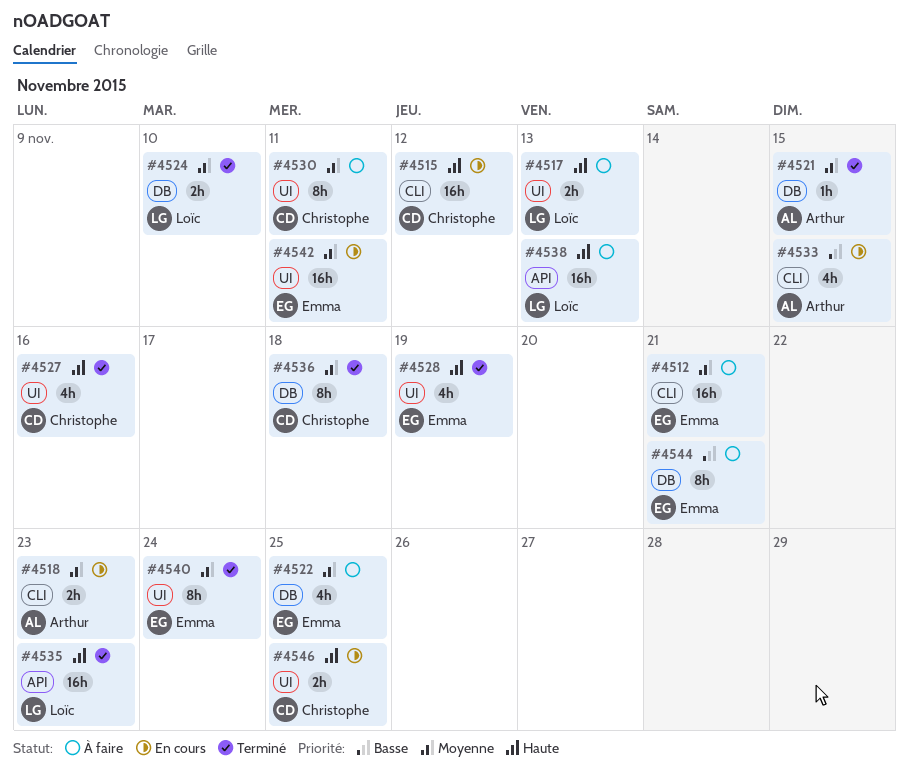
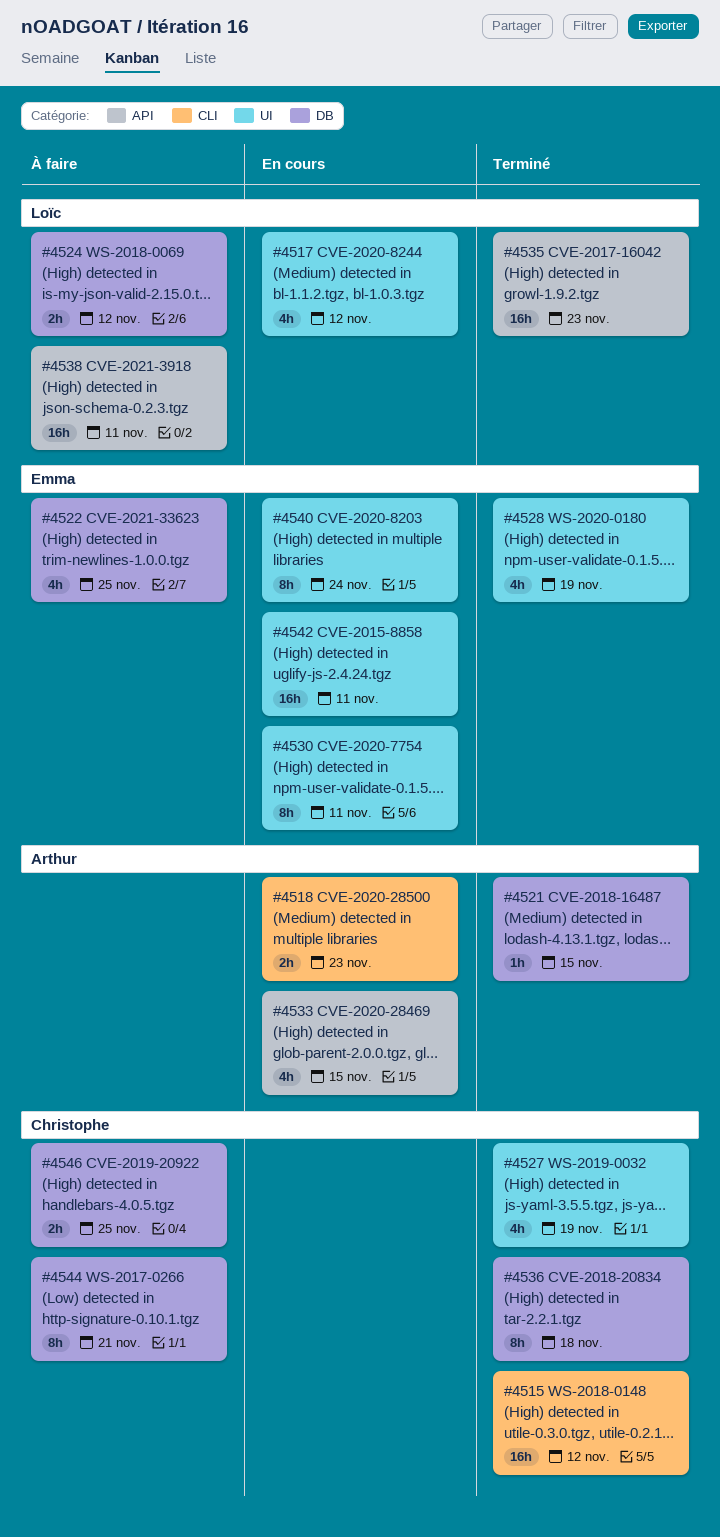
#4512: present -> none
#4515, status: En cours -> Terminé
#4517, status: À faire -> En cours
#4517, estimate: 2h -> 4h
#4517, due: Nov 13 -> Nov 12
#4524, status: Terminé -> À faire
#4524, due: Nov 10 -> Nov 12
#4527, due: Nov 16 -> Nov 19
#4530, status: À faire -> En cours
#4530, owner: Christophe -> Emma
#4533, label: CLI -> API
#4538, due: Nov 13 -> Nov 11
#4540, status: Terminé -> En cours
#4544, owner: Emma -> Christophe
#4546, status: En cours -> À faire
#4546, label: UI -> DB

